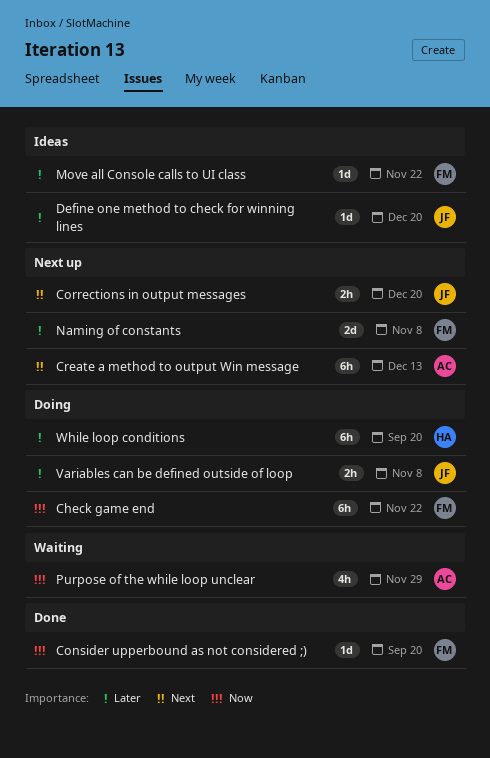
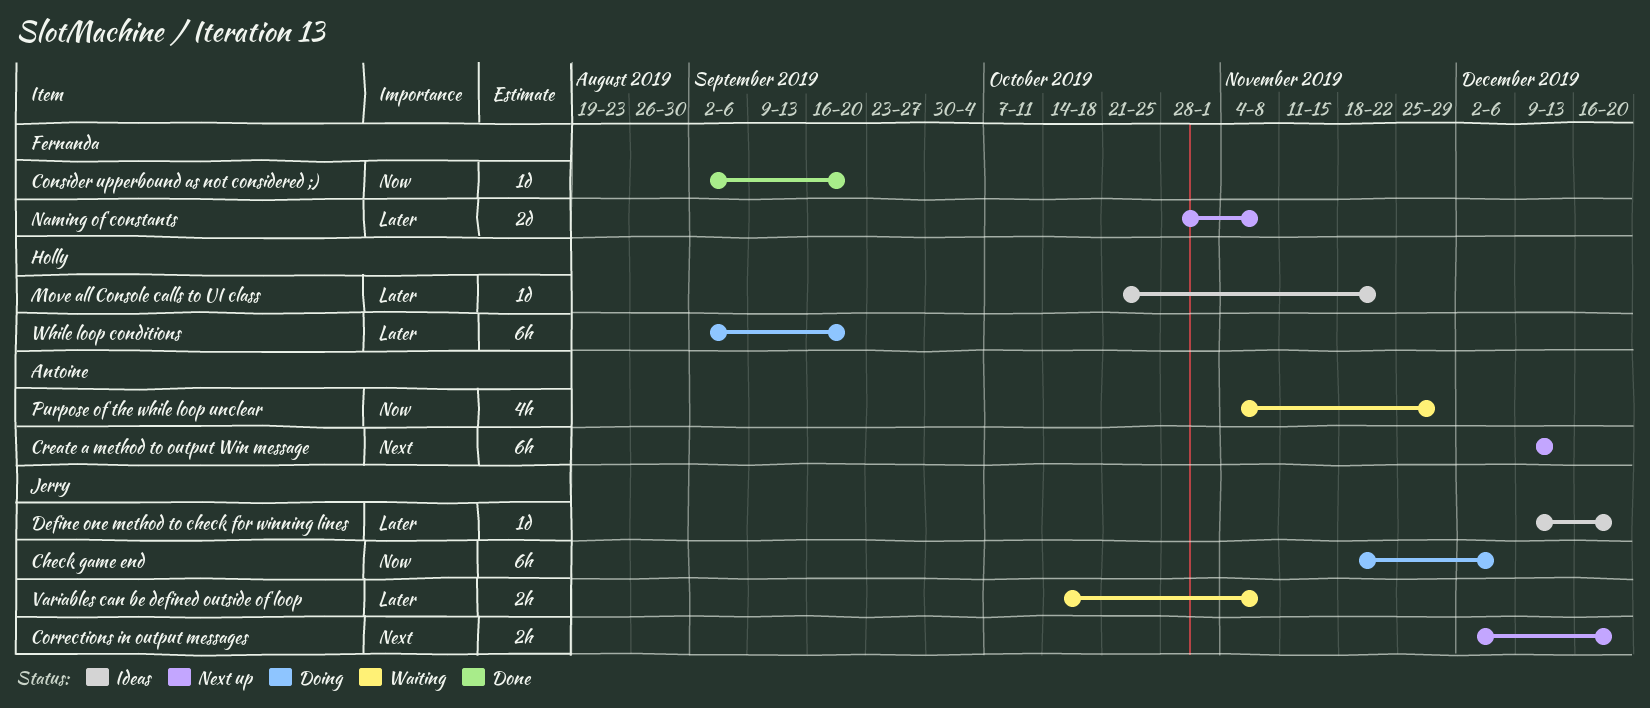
Check game end, owner: Fernanda -> Jerry
Check game end, due: Nov 22 -> Dec 6
Move all Console calls to UI class, owner: Fernanda -> Holly
Variables can be defined outside of loop, status: Doing -> Waiting

